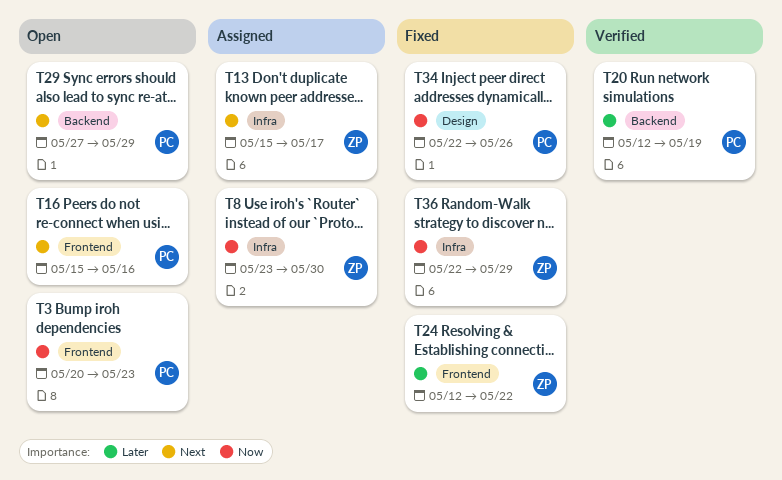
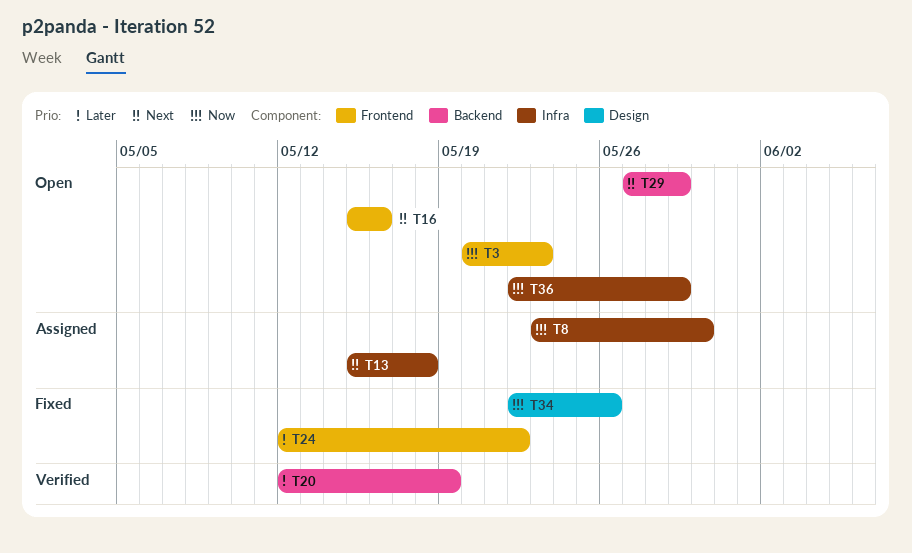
T13, due: May 17 -> May 18
T36, status: Fixed -> Open

